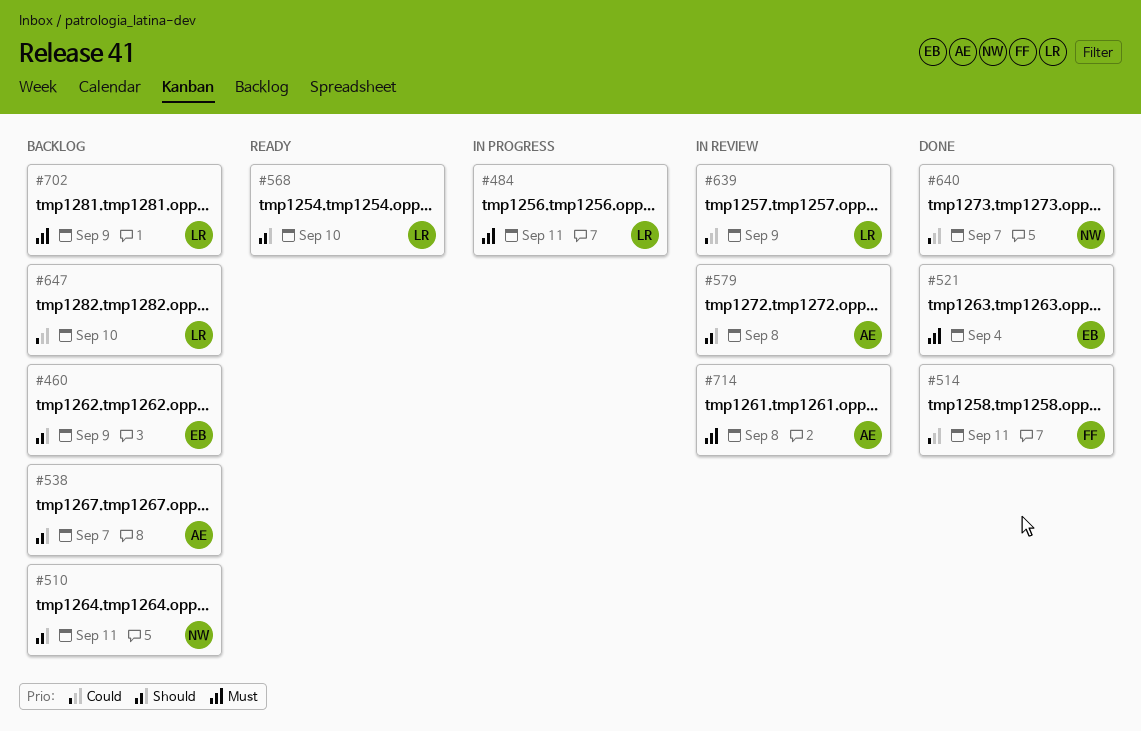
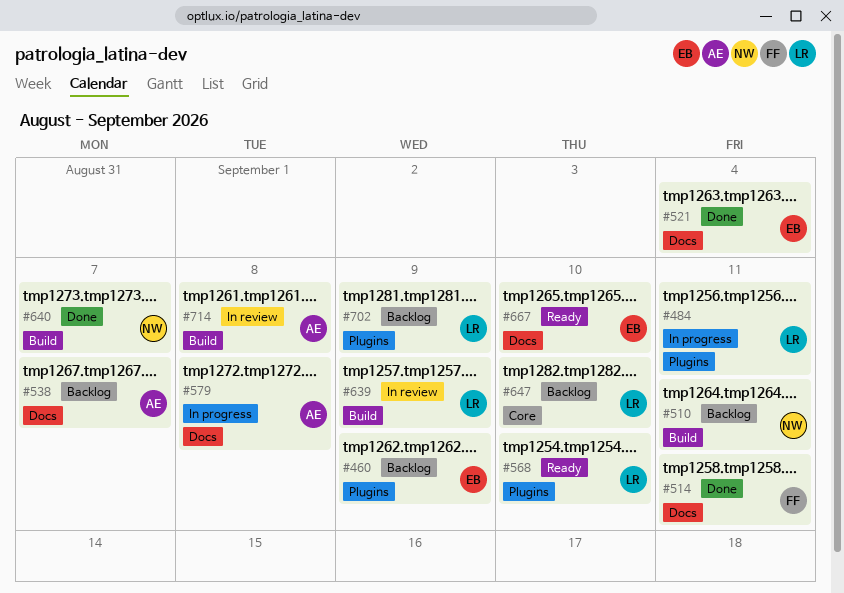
#579, status: In review -> In progress
#667: none -> present

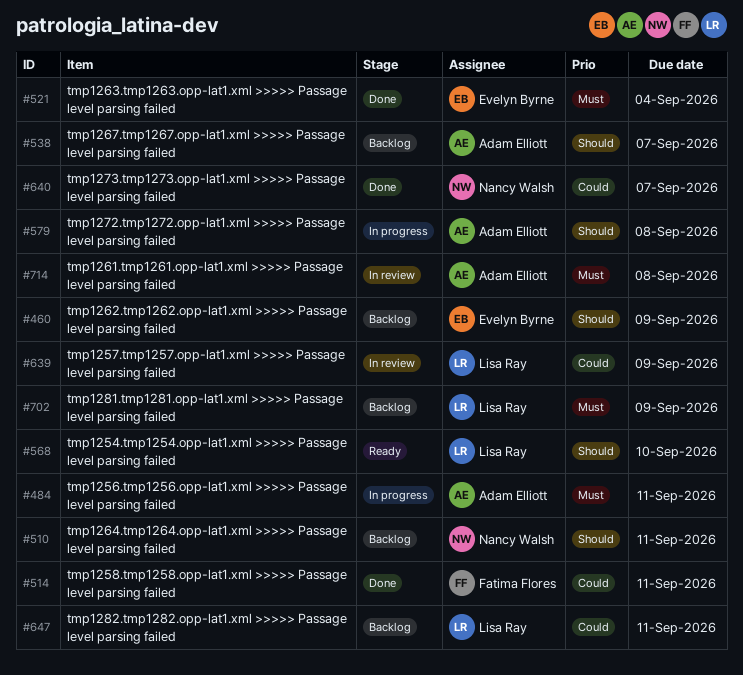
#484, owner: Lisa Ray -> Adam Elliott
#647, due: Sep 10 -> Sep 11
#667: present -> none

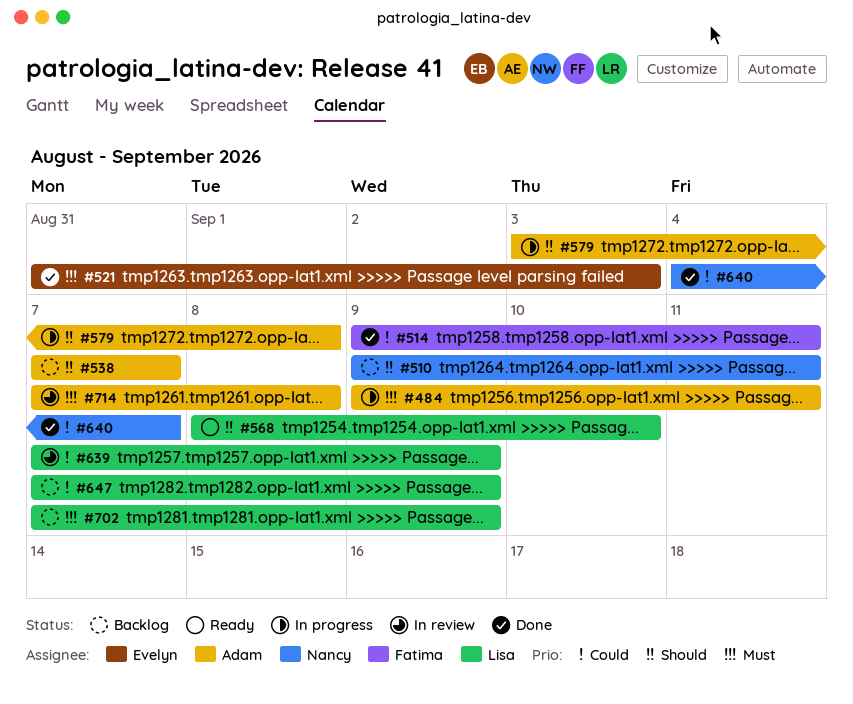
#460: present -> none
#521, due: Sep 4 -> Sep 3
#647, due: Sep 11 -> Sep 9

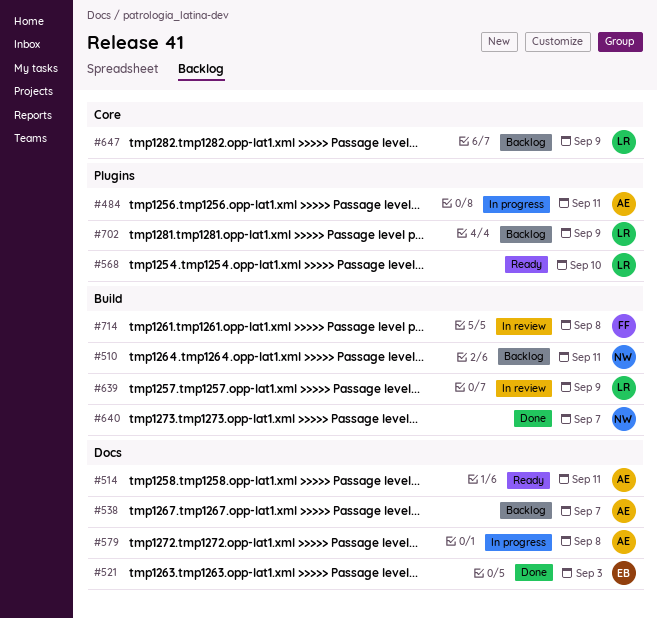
#514, status: Done -> Ready
#514, owner: Fatima -> Adam
#714, owner: Adam -> Fatima

